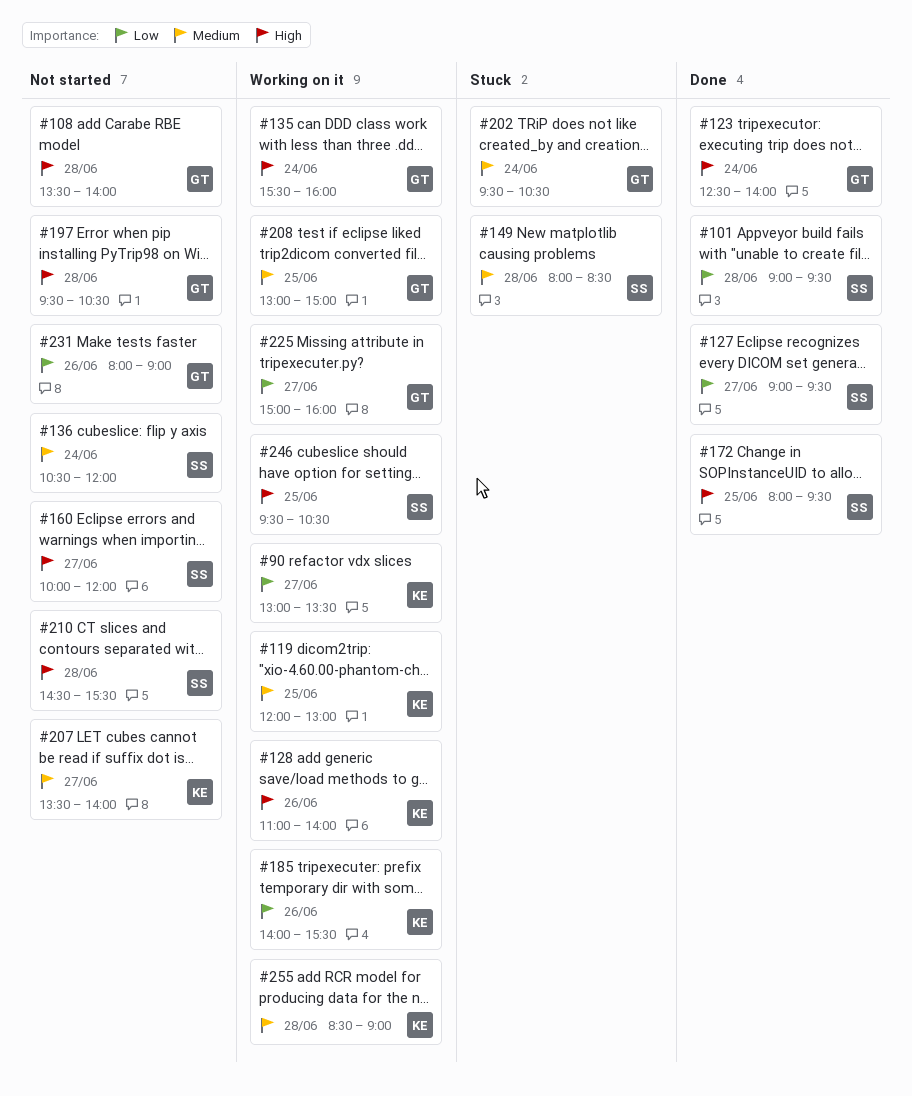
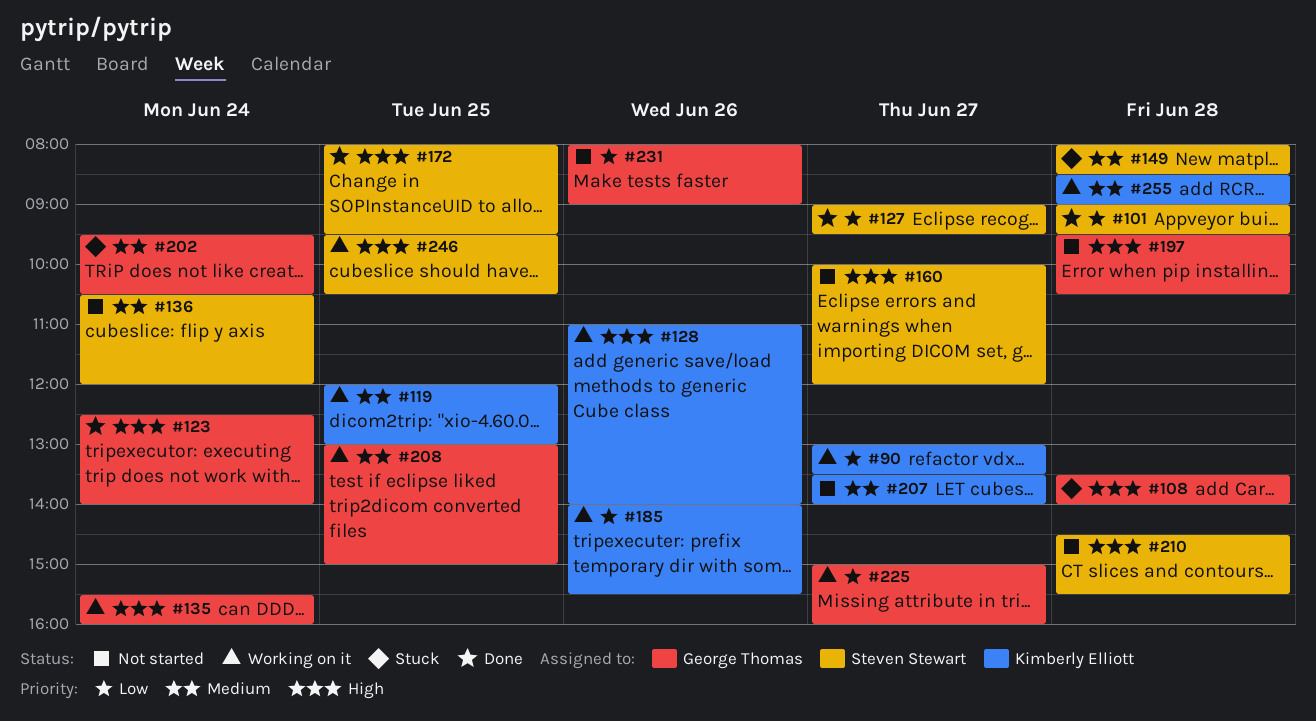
#108, status: Not started -> Stuck

